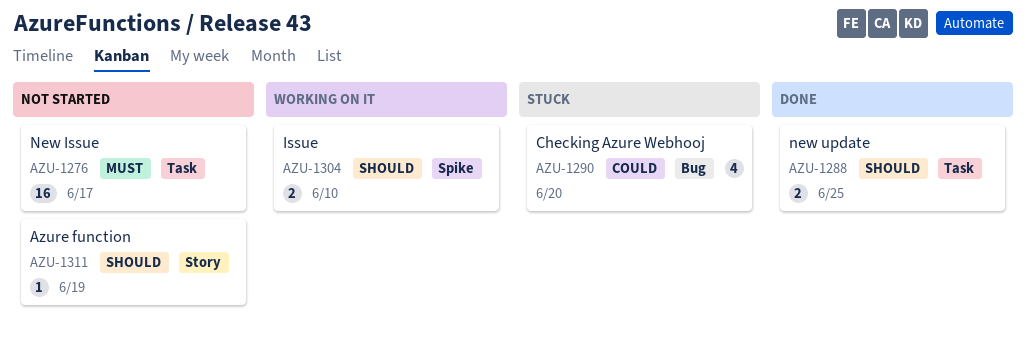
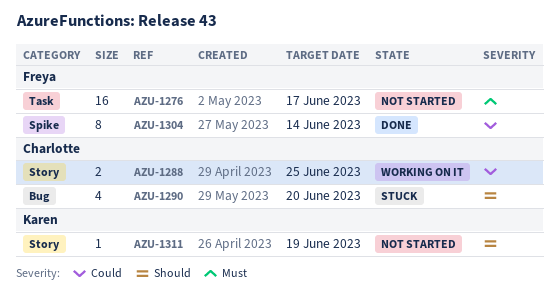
AZU-1288, status: Done -> Working on it
AZU-1288, priority: Should -> Could
AZU-1288, label: Task -> Story
AZU-1290, priority: Could -> Should
AZU-1304, status: Working on it -> Done
AZU-1304, priority: Should -> Could
AZU-1304, estimate: 2 -> 8
AZU-1304, due: Jun 10 -> Jun 14

